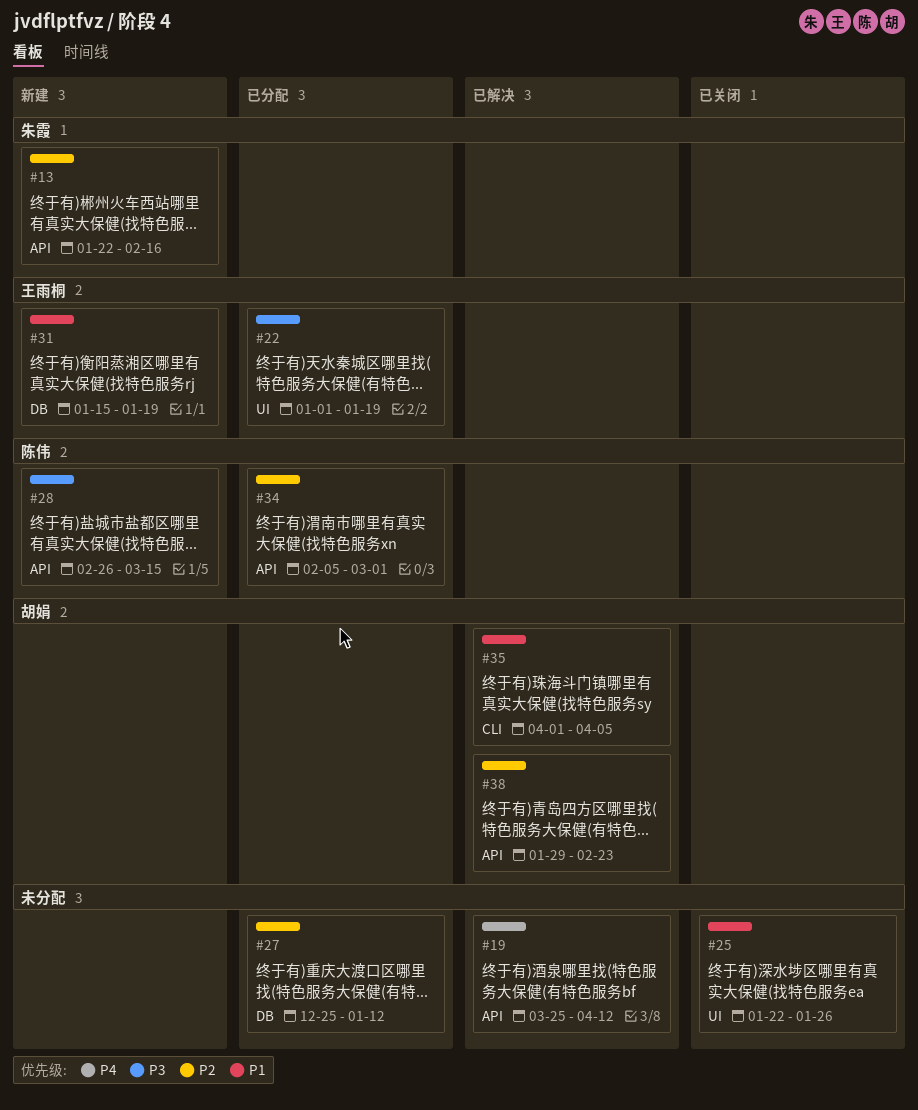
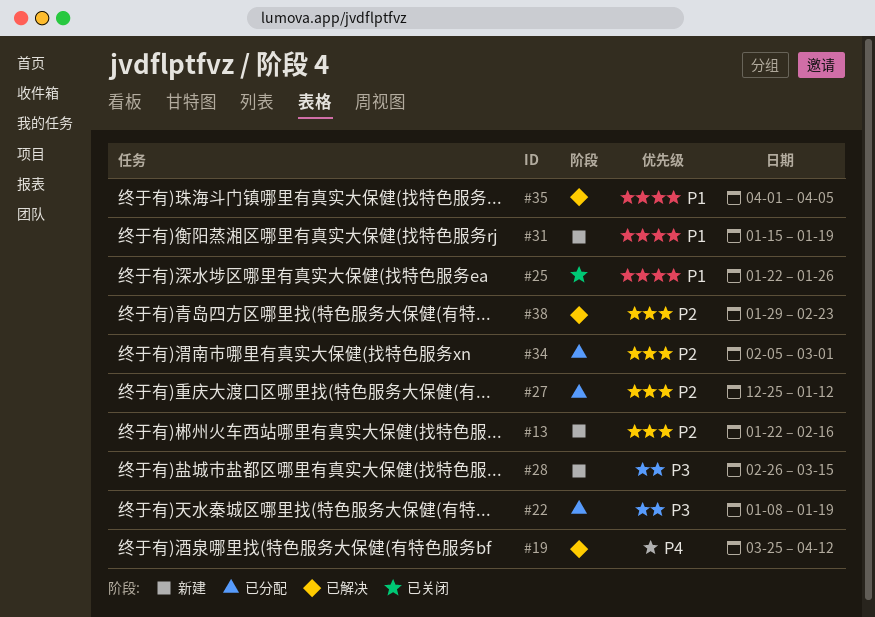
#22, start: Jan 1 -> Jan 8

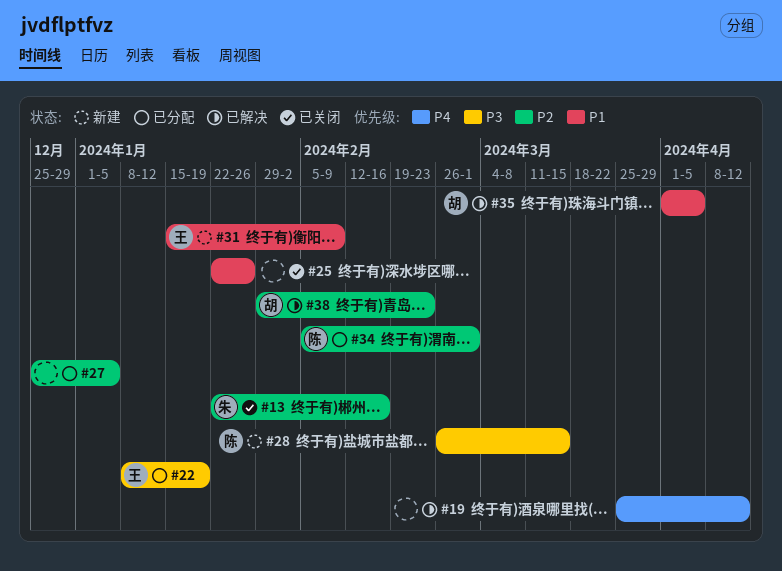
#13, status: 新建 -> 已关闭
#27, due: Jan 12 -> Jan 5
#31, due: Jan 19 -> Feb 9

